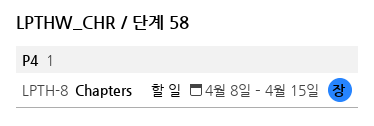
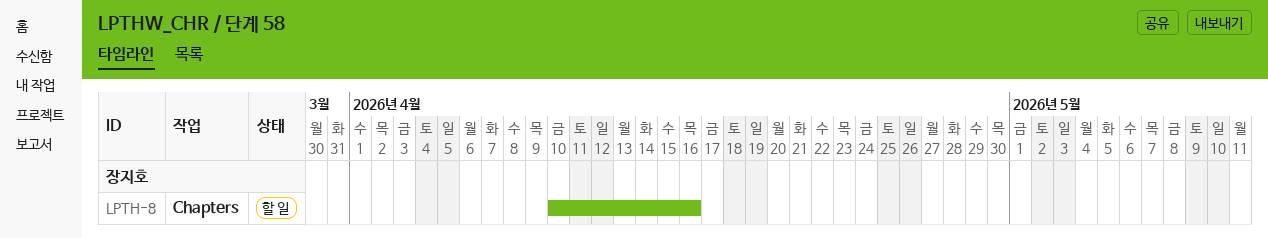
LPTH-8, start: Apr 8 -> Apr 10
LPTH-8, due: Apr 15 -> Apr 16

